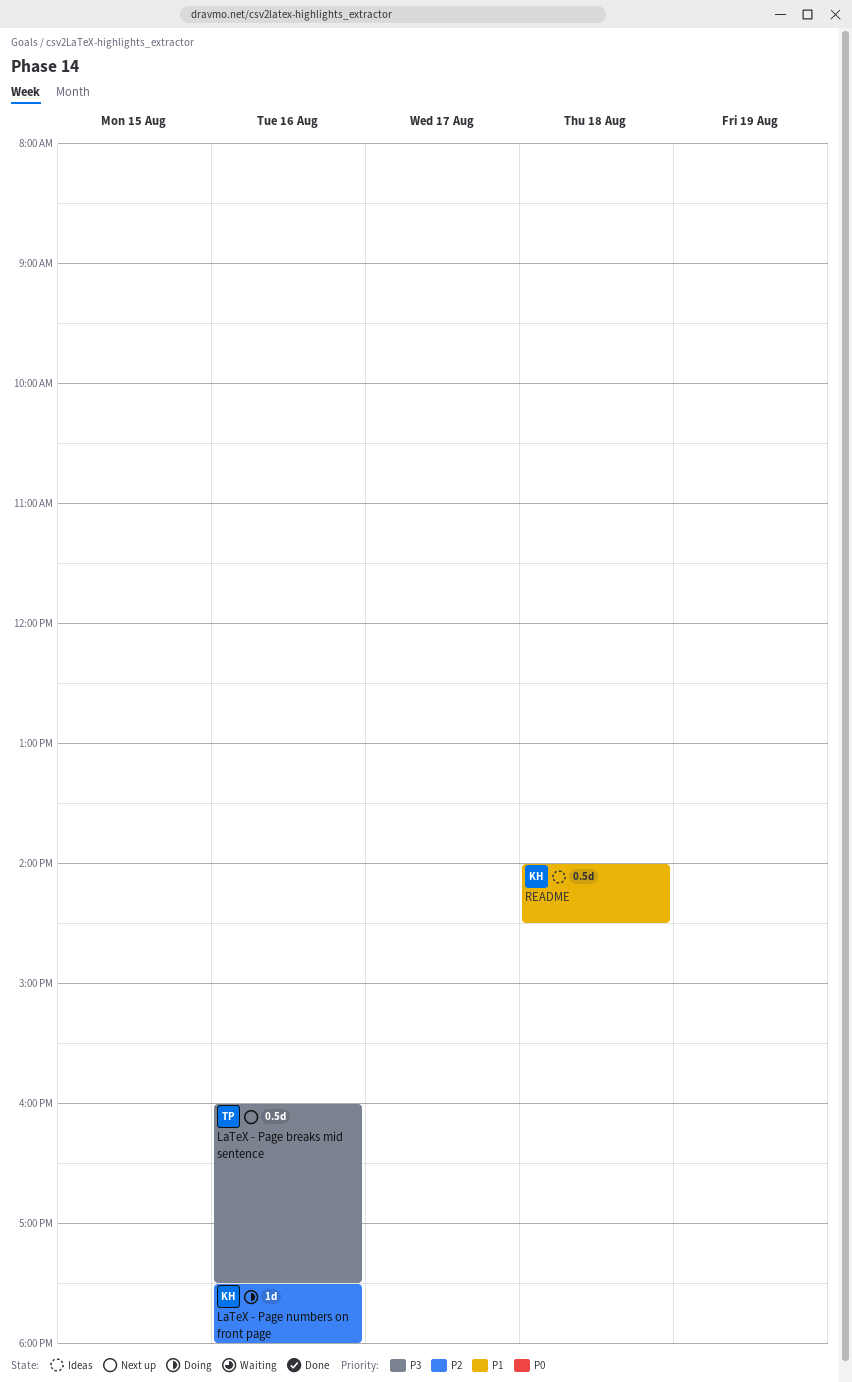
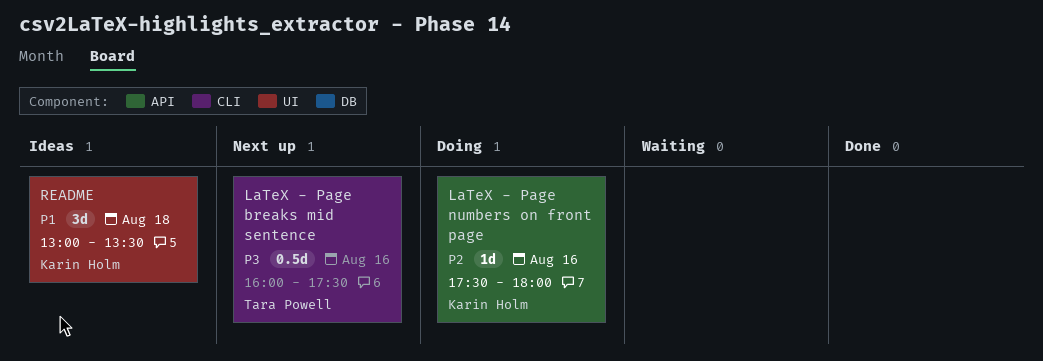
README, estimate: 0.5d -> 3d
README, begins: 14:00 -> 13:00
README, ends: 14:30 -> 13:30

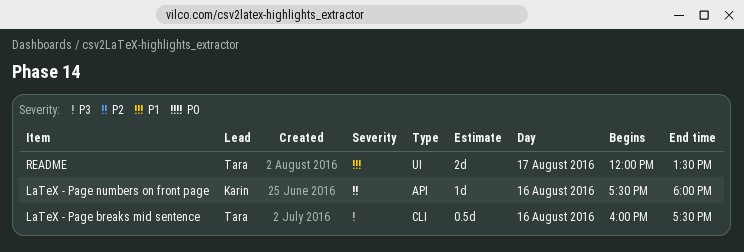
README, owner: Karin Holm -> Tara Powell
README, estimate: 3d -> 2d
README, day: Aug 18 -> Aug 17
README, begins: 13:00 -> 12:00

